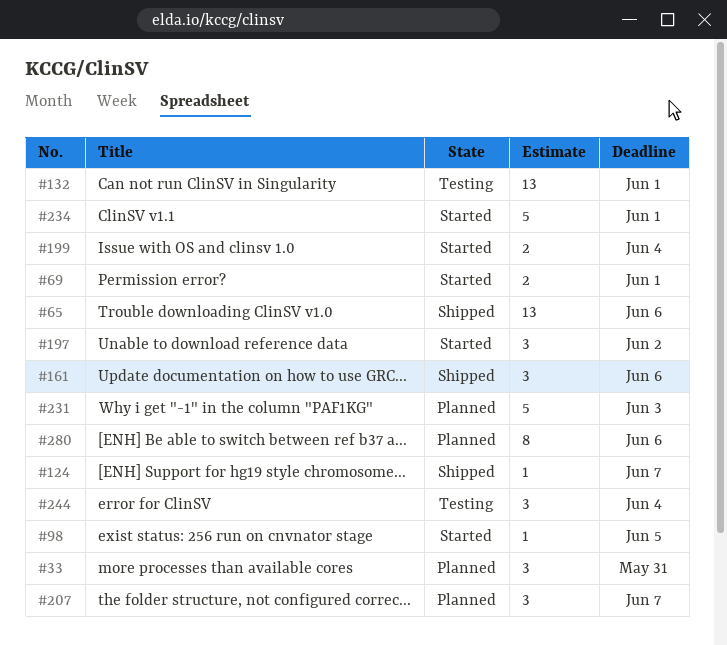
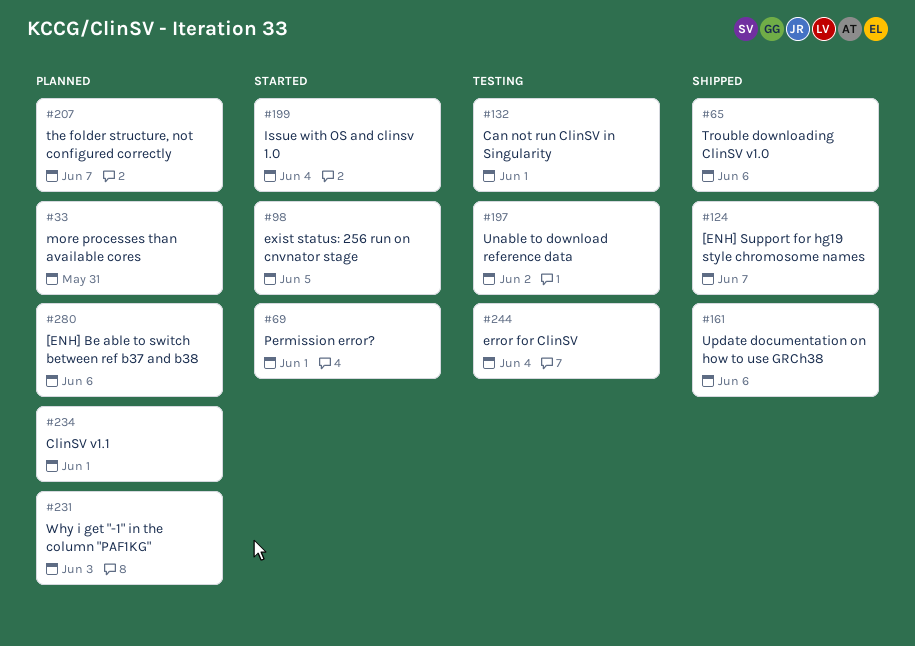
#197, status: Started -> Testing
#234, status: Started -> Planned

